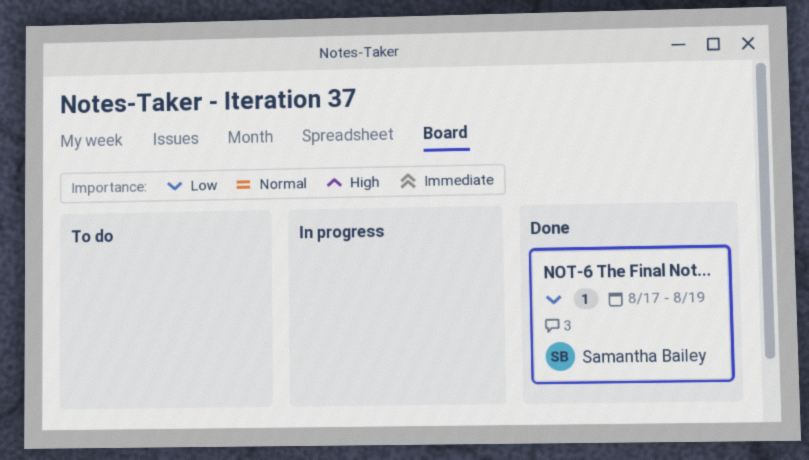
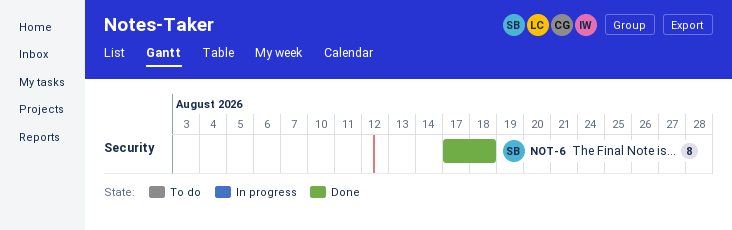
NOT-6, estimate: 1 -> 8
NOT-6, due: Aug 19 -> Aug 18

